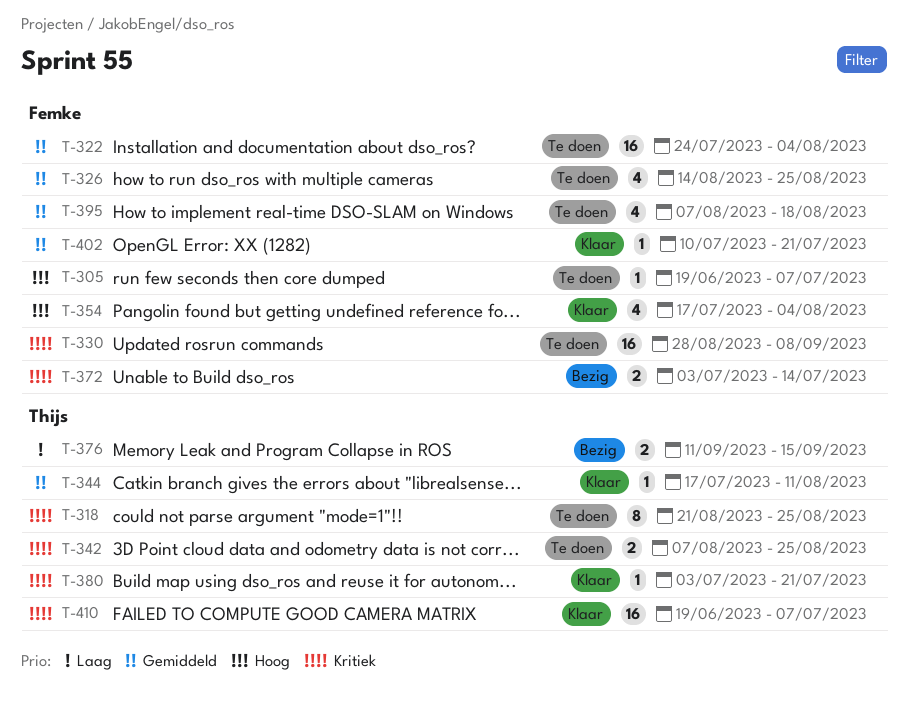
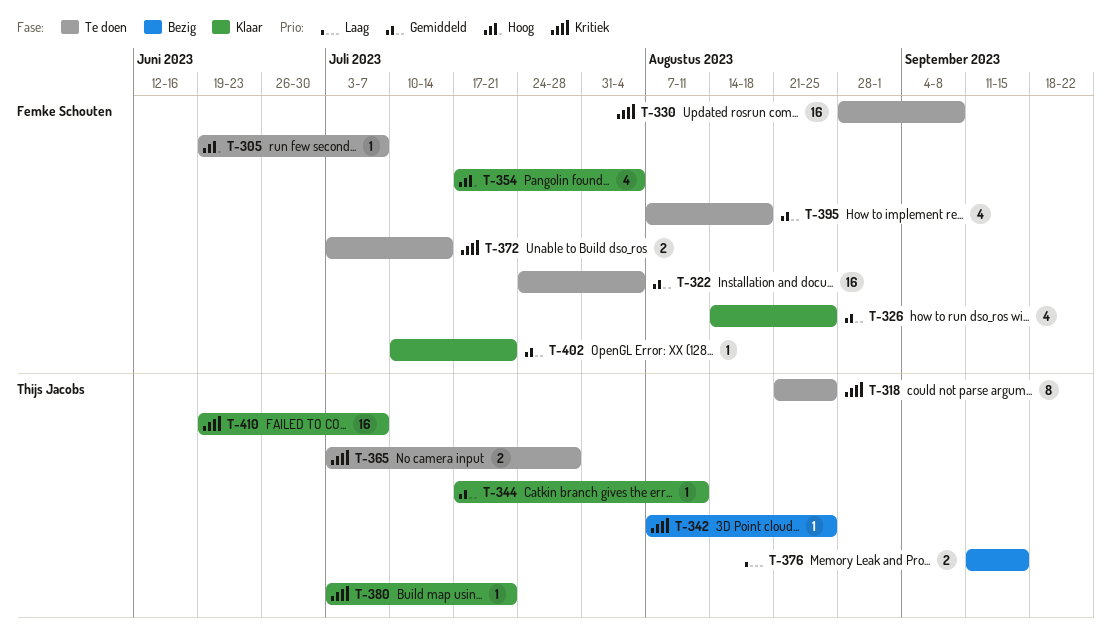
T-326, status: Te doen -> Klaar
T-342, status: Te doen -> Bezig
T-342, estimate: 2 -> 1
T-365: none -> present
T-372, status: Bezig -> Te doen

